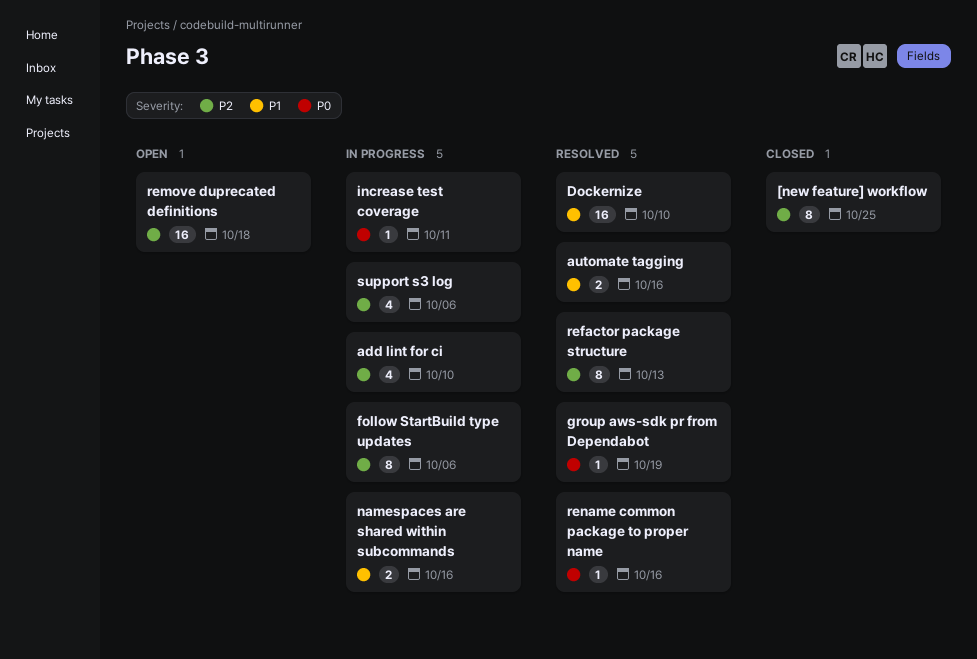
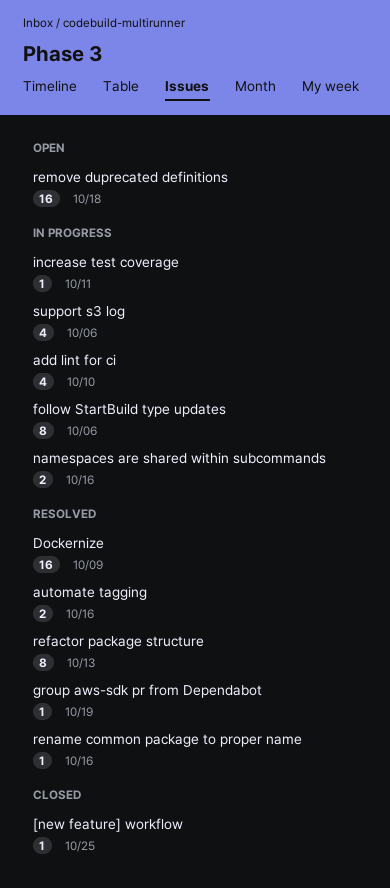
[new feature] workflow, estimate: 8 -> 1
Dockernize, due: Oct 10 -> Oct 9

